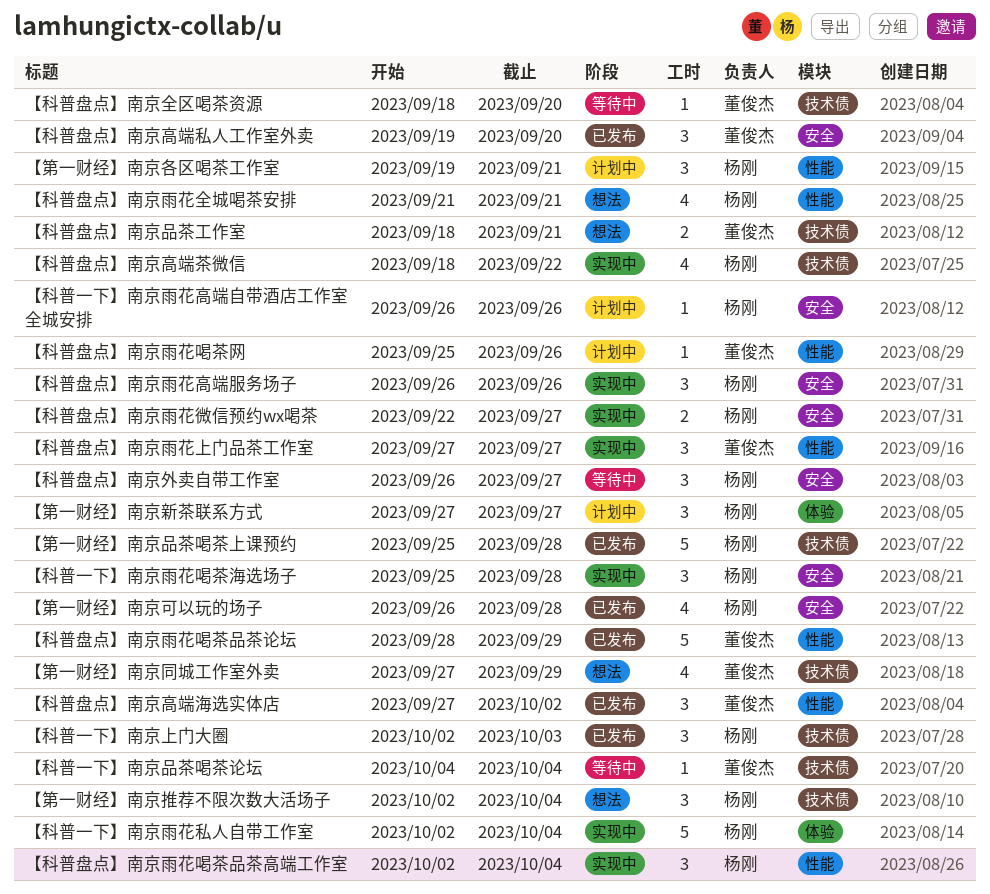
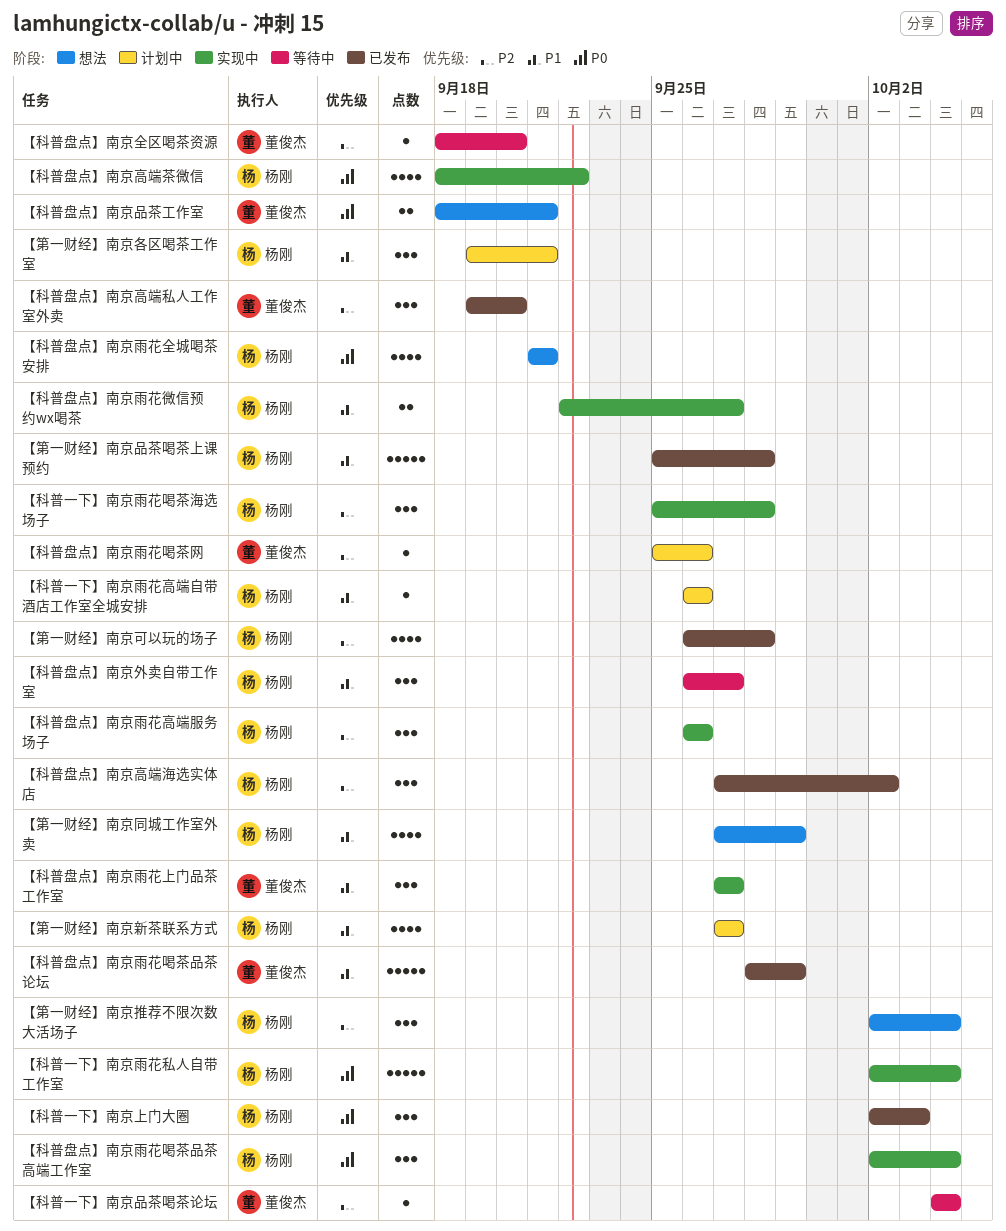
【科普盘点】南京高端海选实体店, owner: 董俊杰 -> 杨刚
【第一财经】南京同城工作室外卖, owner: 董俊杰 -> 杨刚
【第一财经】南京新茶联系方式, estimate: 3 -> 4

